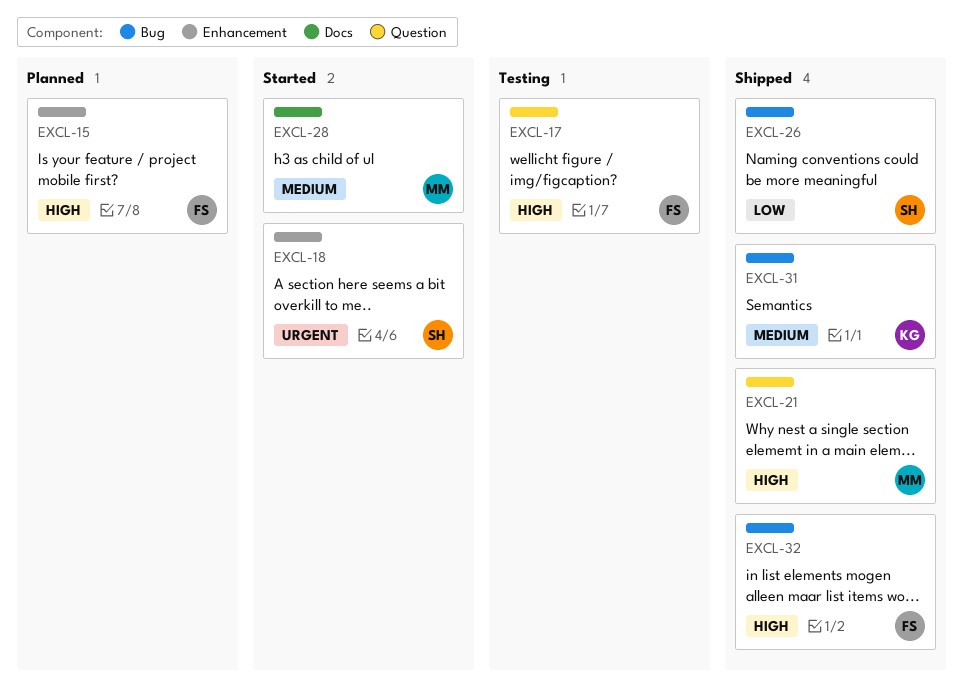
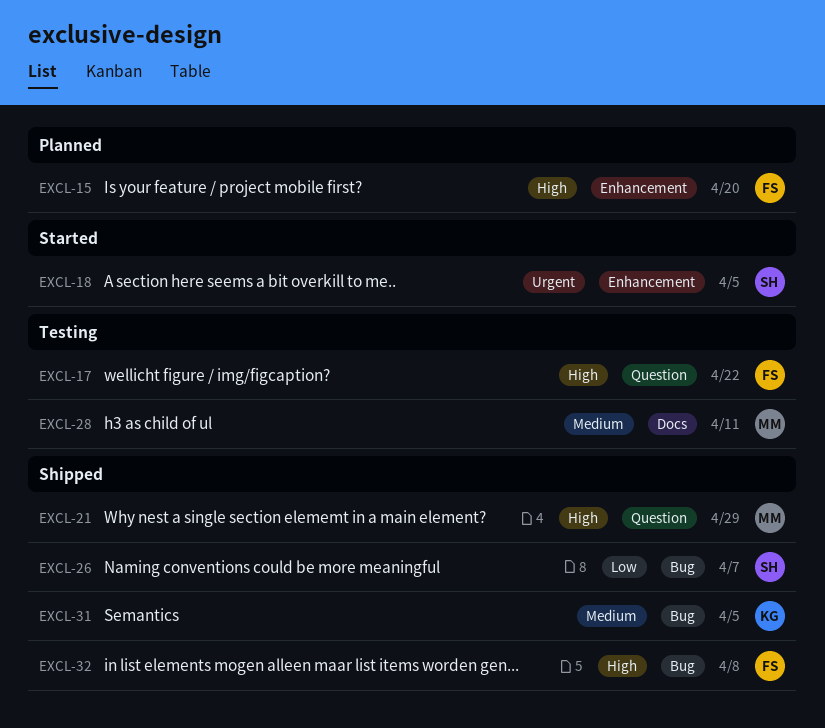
EXCL-28, status: Started -> Testing

